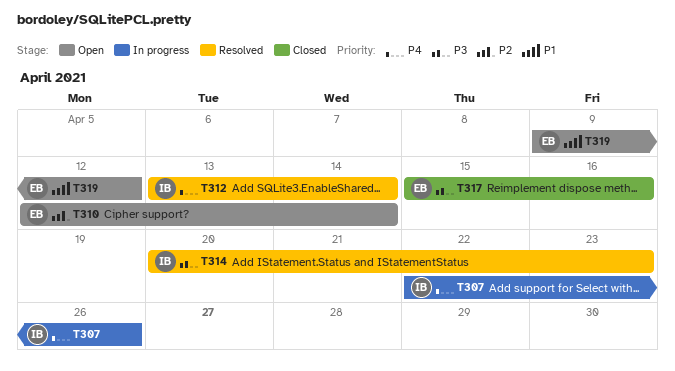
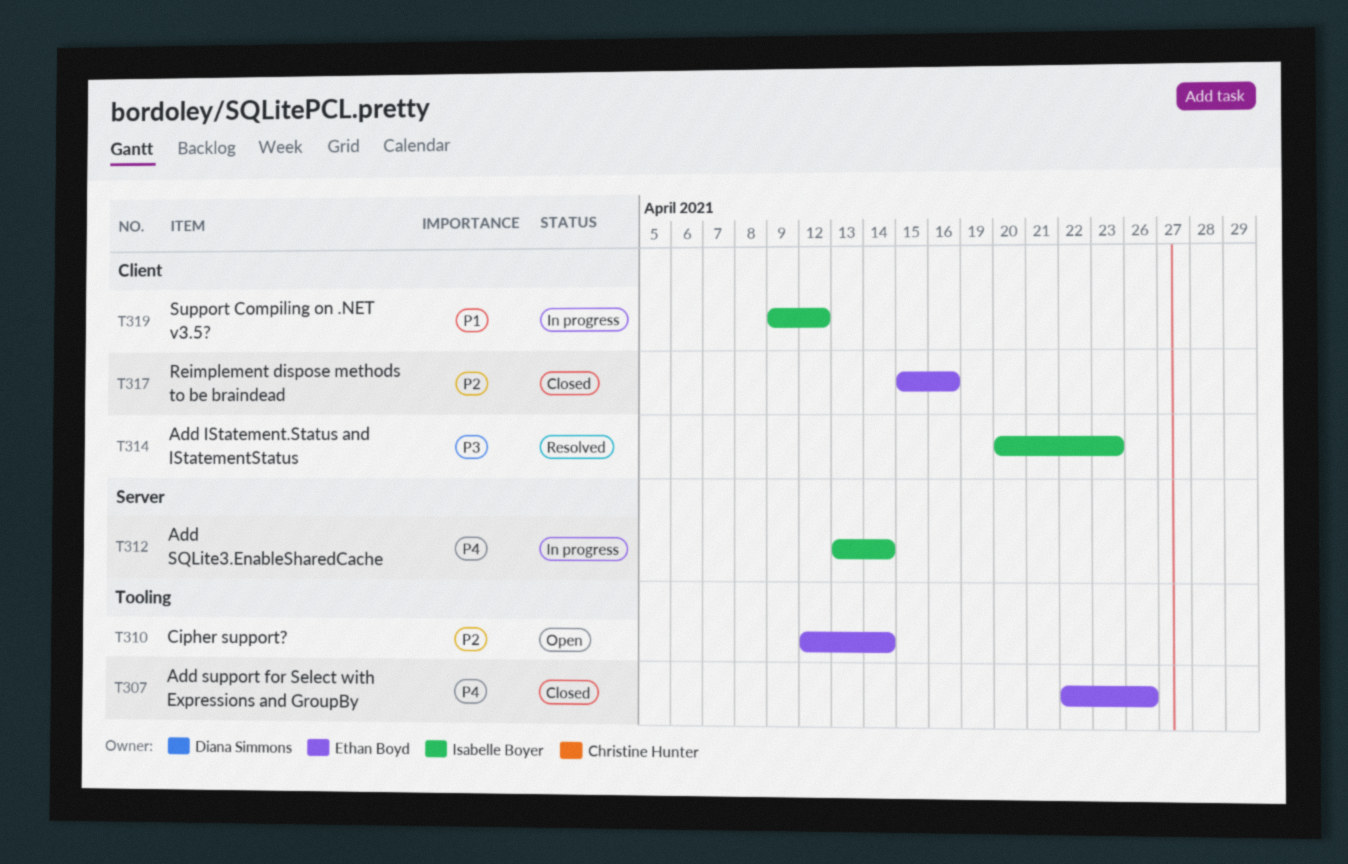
T307, status: In progress -> Closed
T307, owner: Isabelle Boyer -> Ethan Boyd
T312, status: Resolved -> In progress
T317, priority: P3 -> P2
T319, status: Open -> In progress
T319, owner: Ethan Boyd -> Isabelle Boyer

